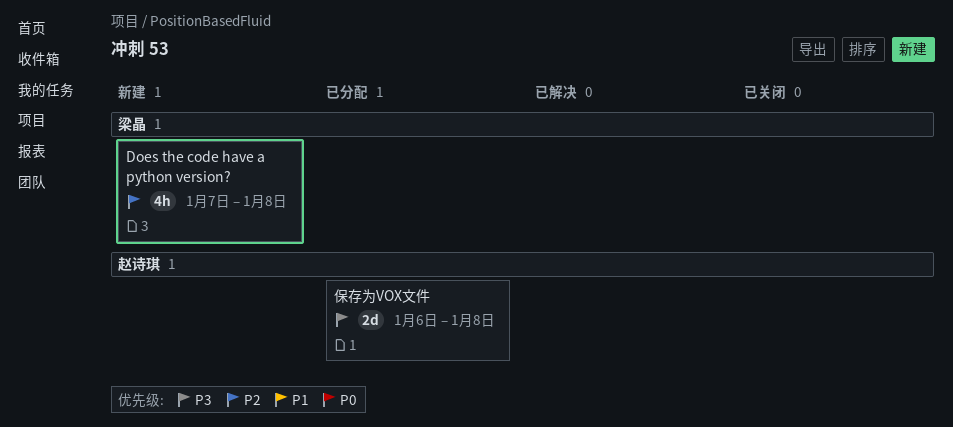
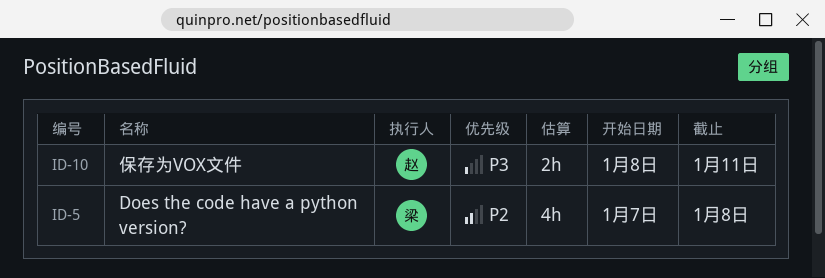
保存为VOX文件, estimate: 2d -> 2h
保存为VOX文件, start: Jan 6 -> Jan 8
保存为VOX文件, due: Jan 8 -> Jan 11

